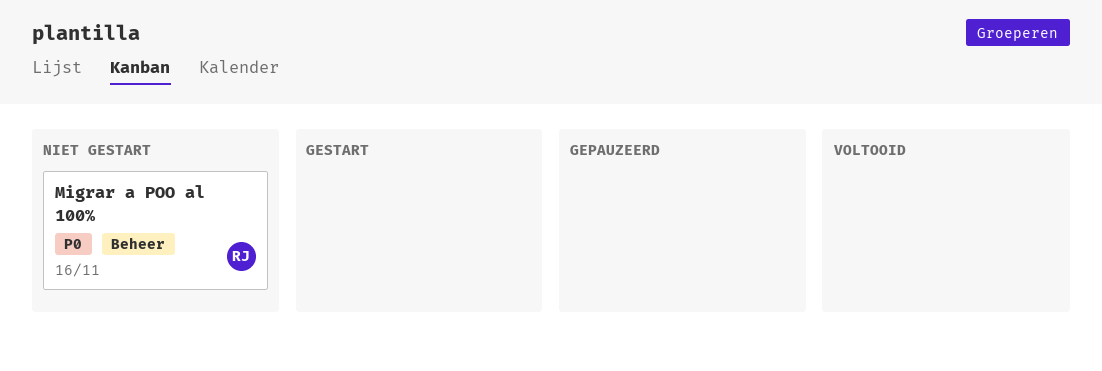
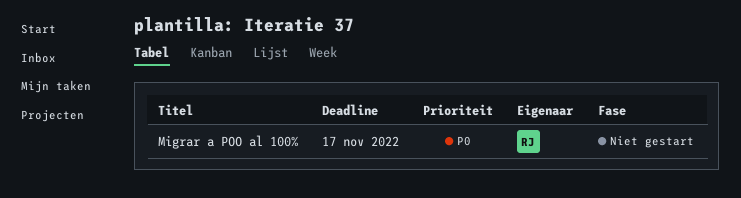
Migrar a POO al 100%, due: Nov 16 -> Nov 17

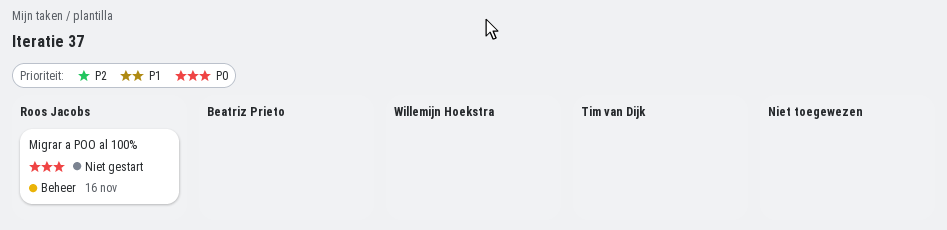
Migrar a POO al 100%, due: Nov 17 -> Nov 16

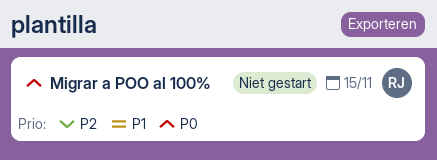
Migrar a POO al 100%, due: Nov 16 -> Nov 15

